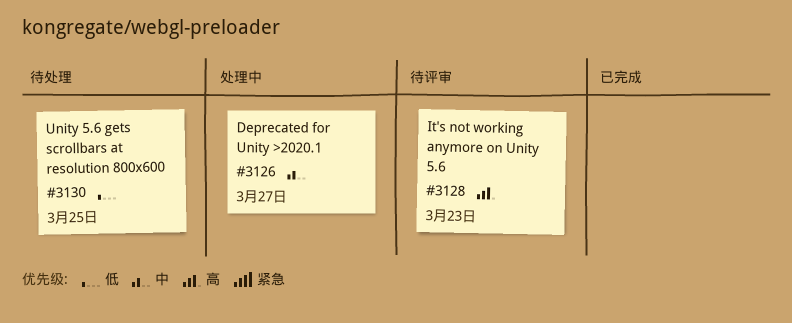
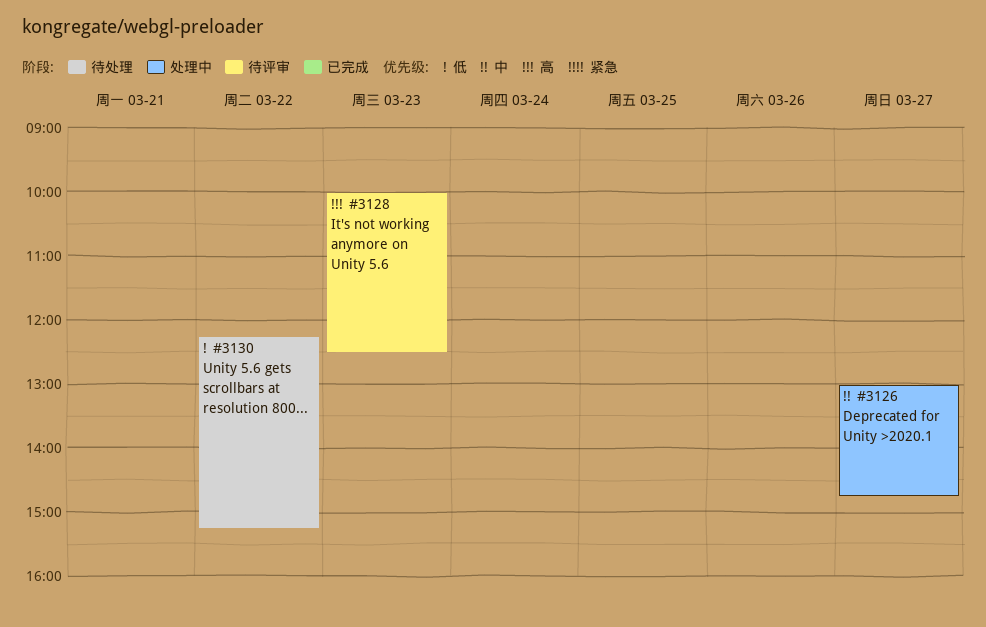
#3130, day: Mar 25 -> Mar 22

